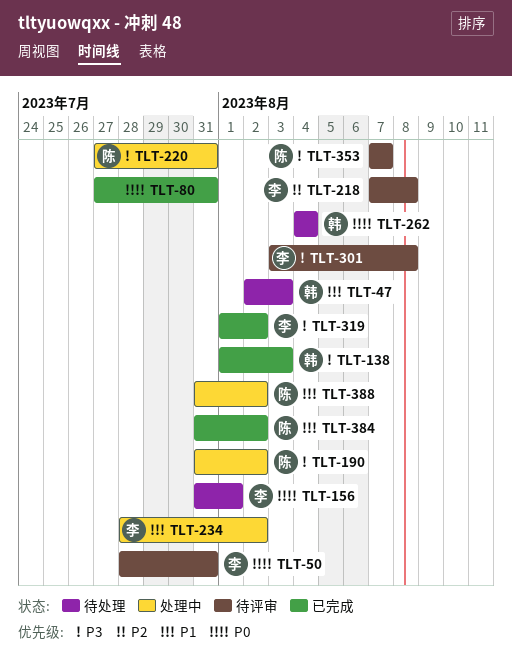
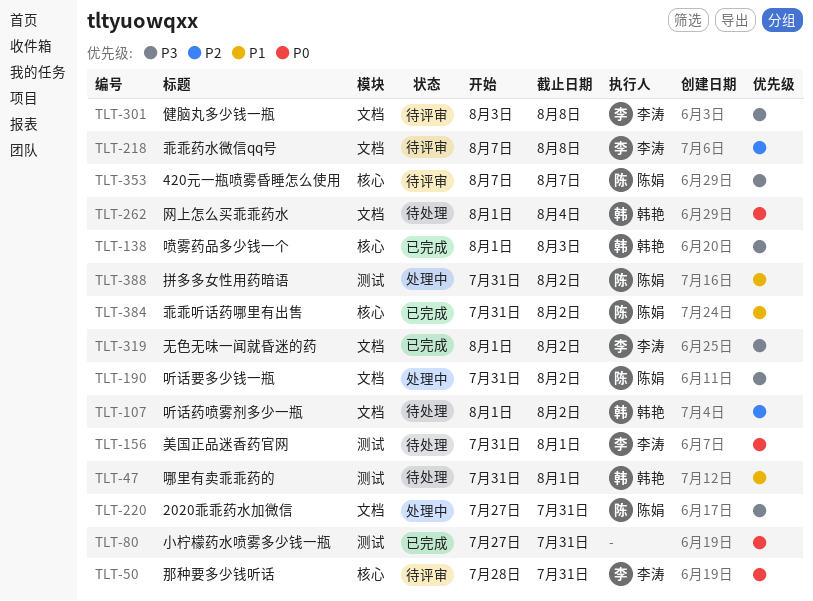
TLT-47, start: Aug 2 -> Jul 31
TLT-47, due: Aug 3 -> Aug 1
TLT-107: none -> present
TLT-234: present -> none
TLT-262, start: Aug 4 -> Aug 1

